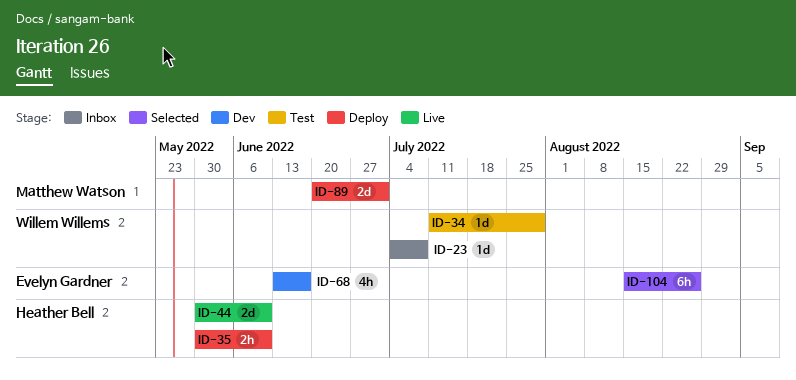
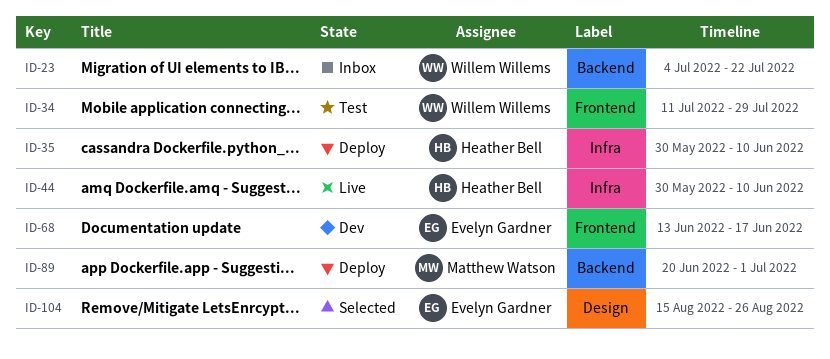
ID-23, due: Jul 8 -> Jul 22

